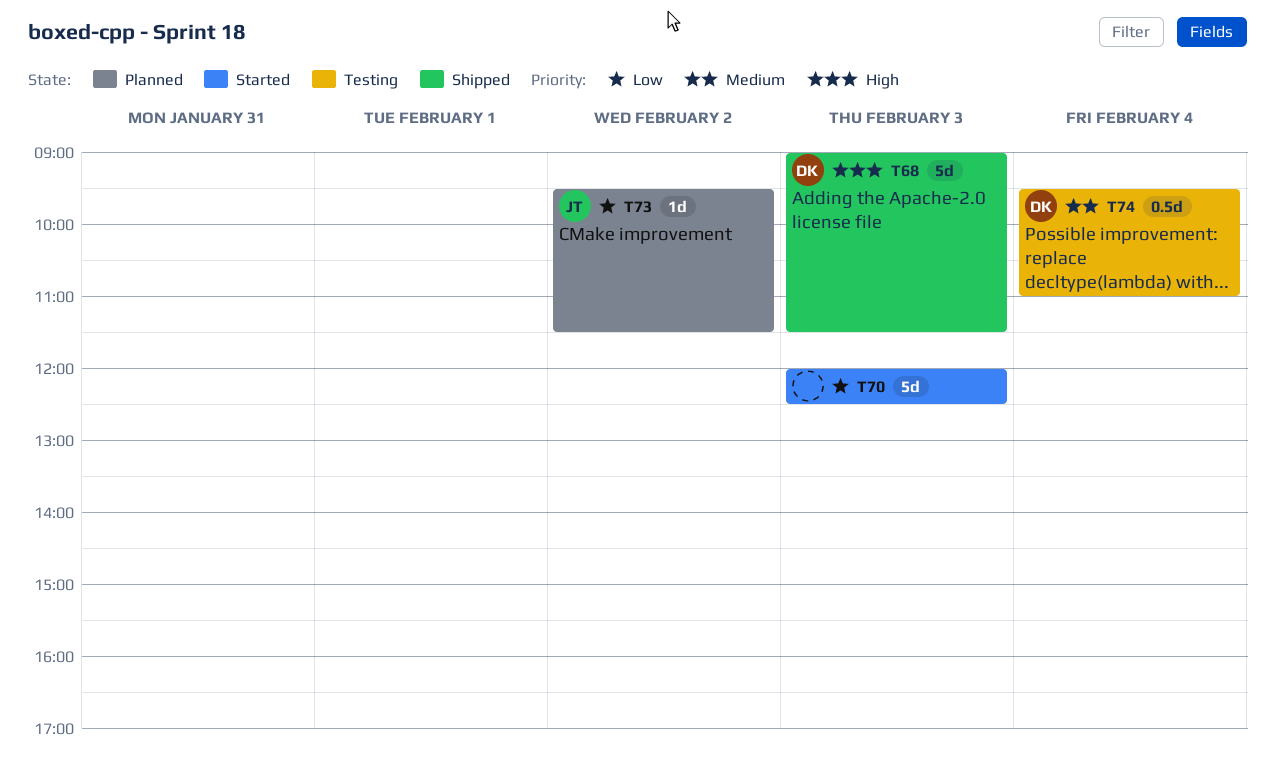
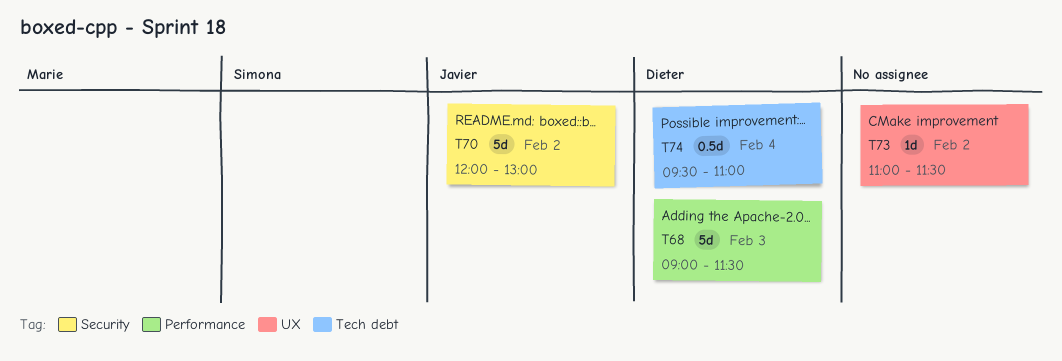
T70, owner: none -> Javier
T70, day: Feb 3 -> Feb 2
T70, ends: 12:30 -> 13:00
T73, owner: Javier -> none
T73, begins: 09:30 -> 11:00

